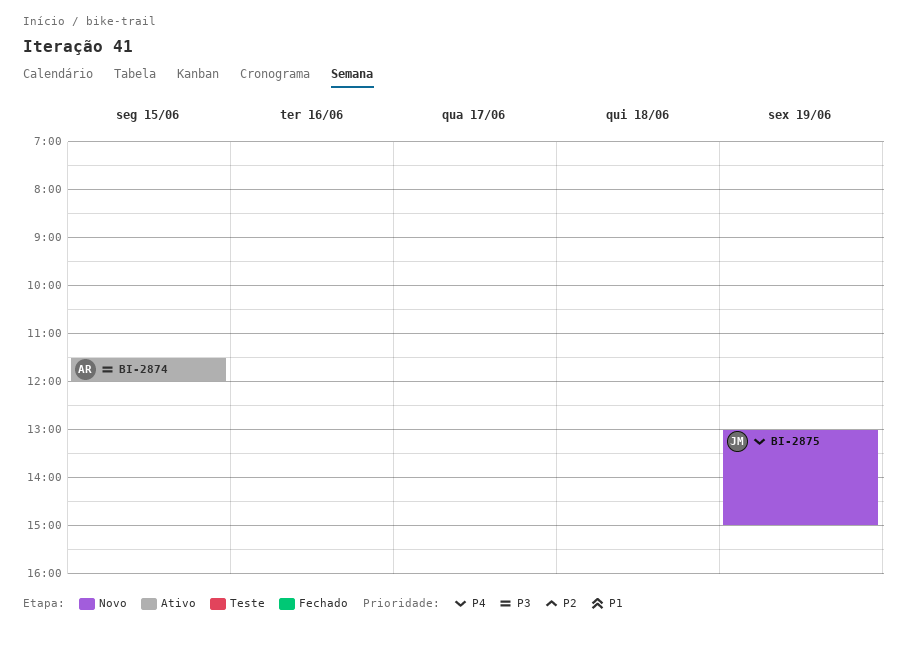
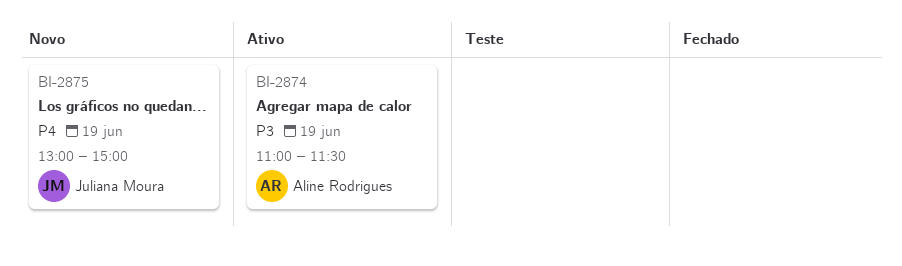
BI-2874, day: Jun 15 -> Jun 19
BI-2874, begins: 11:30 -> 11:00
BI-2874, ends: 12:00 -> 11:30

